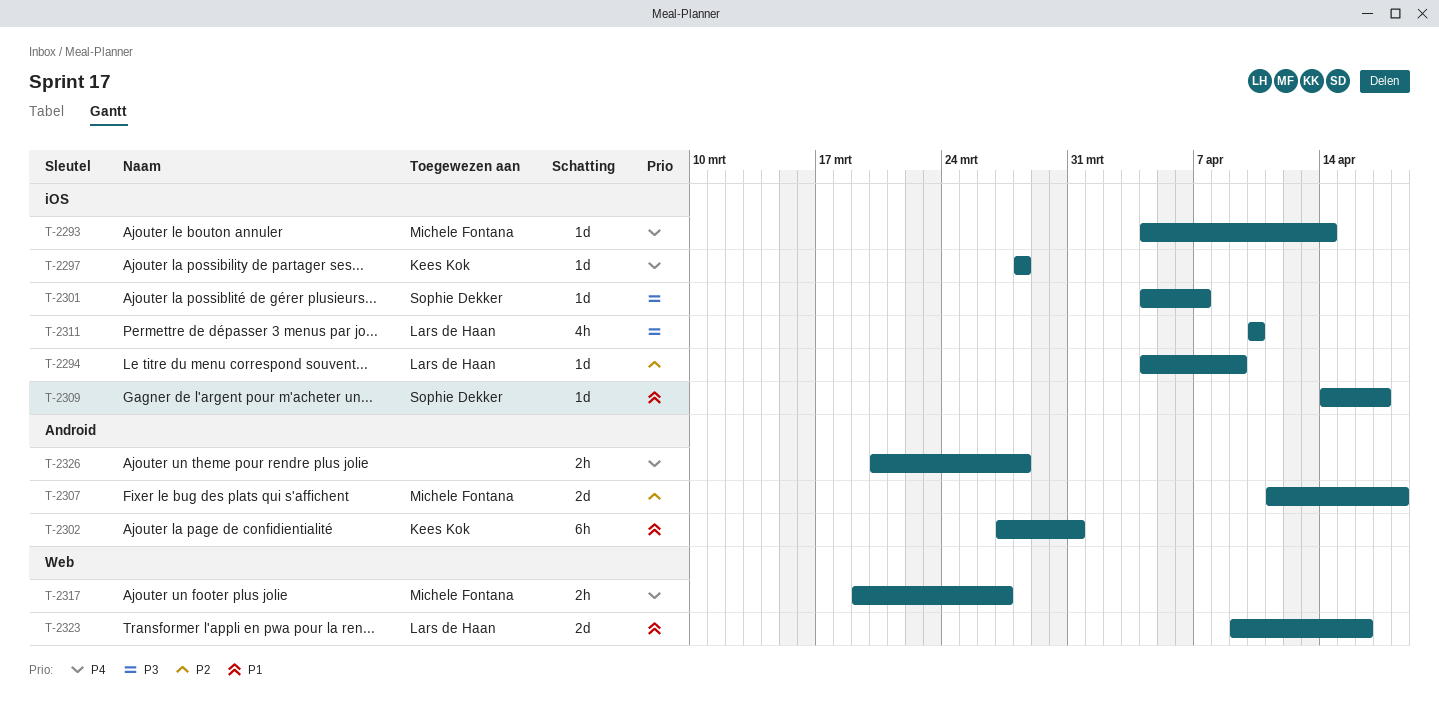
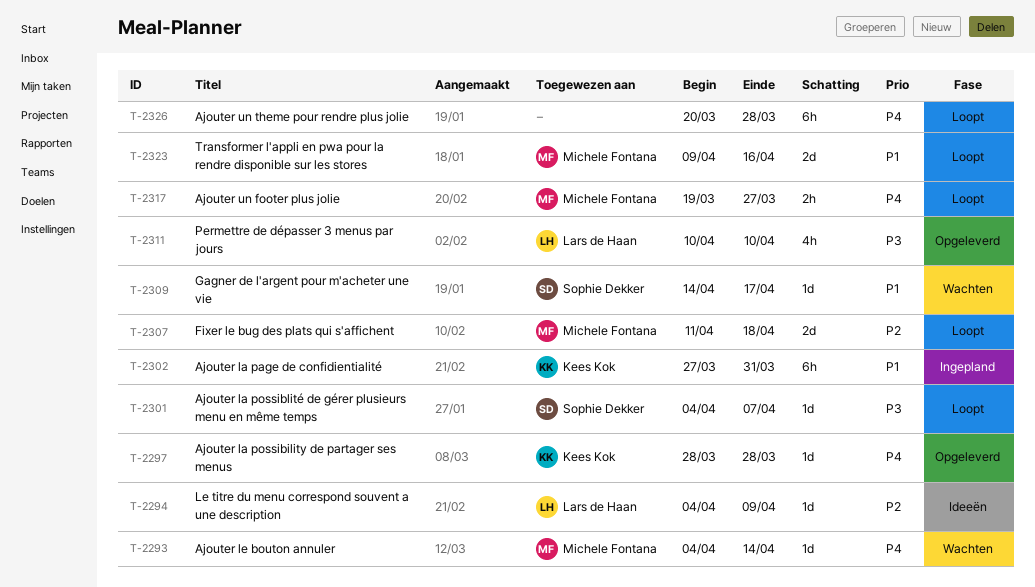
T-2323, owner: Lars de Haan -> Michele Fontana
T-2326, estimate: 2h -> 6h

